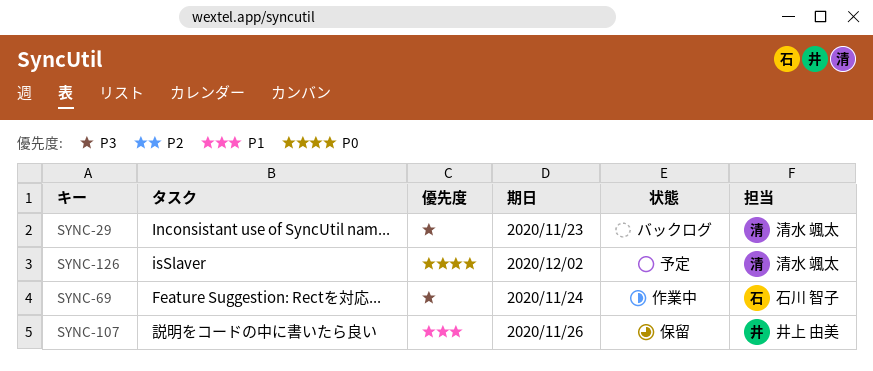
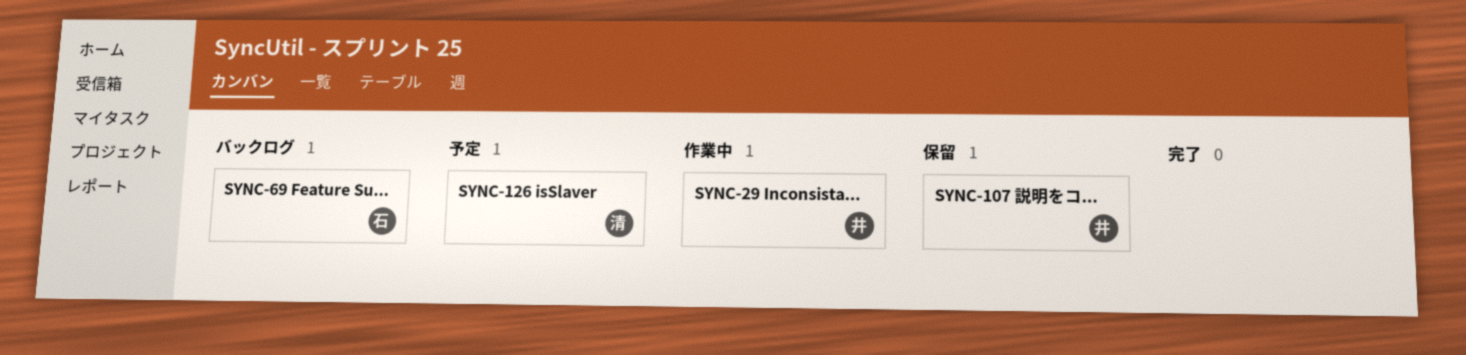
SYNC-29, status: バックログ -> 作業中
SYNC-29, owner: 清水 颯太 -> 井上 由美
SYNC-69, status: 作業中 -> バックログ

